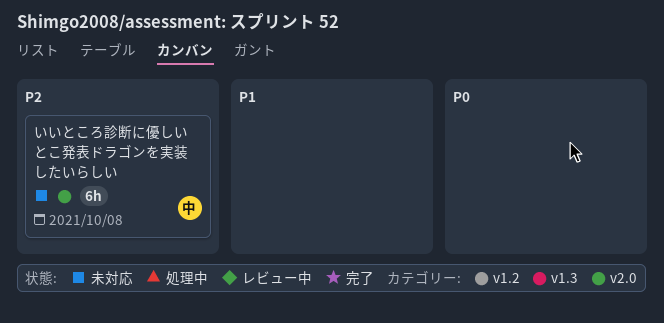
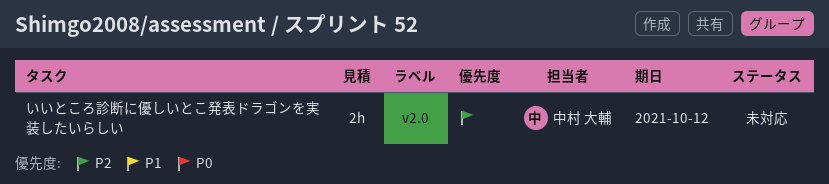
いいところ診断に優しいとこ発表ドラゴンを実装したいらしい, estimate: 6h -> 2h
いいところ診断に優しいとこ発表ドラゴンを実装したいらしい, due: Oct 8 -> Oct 12

